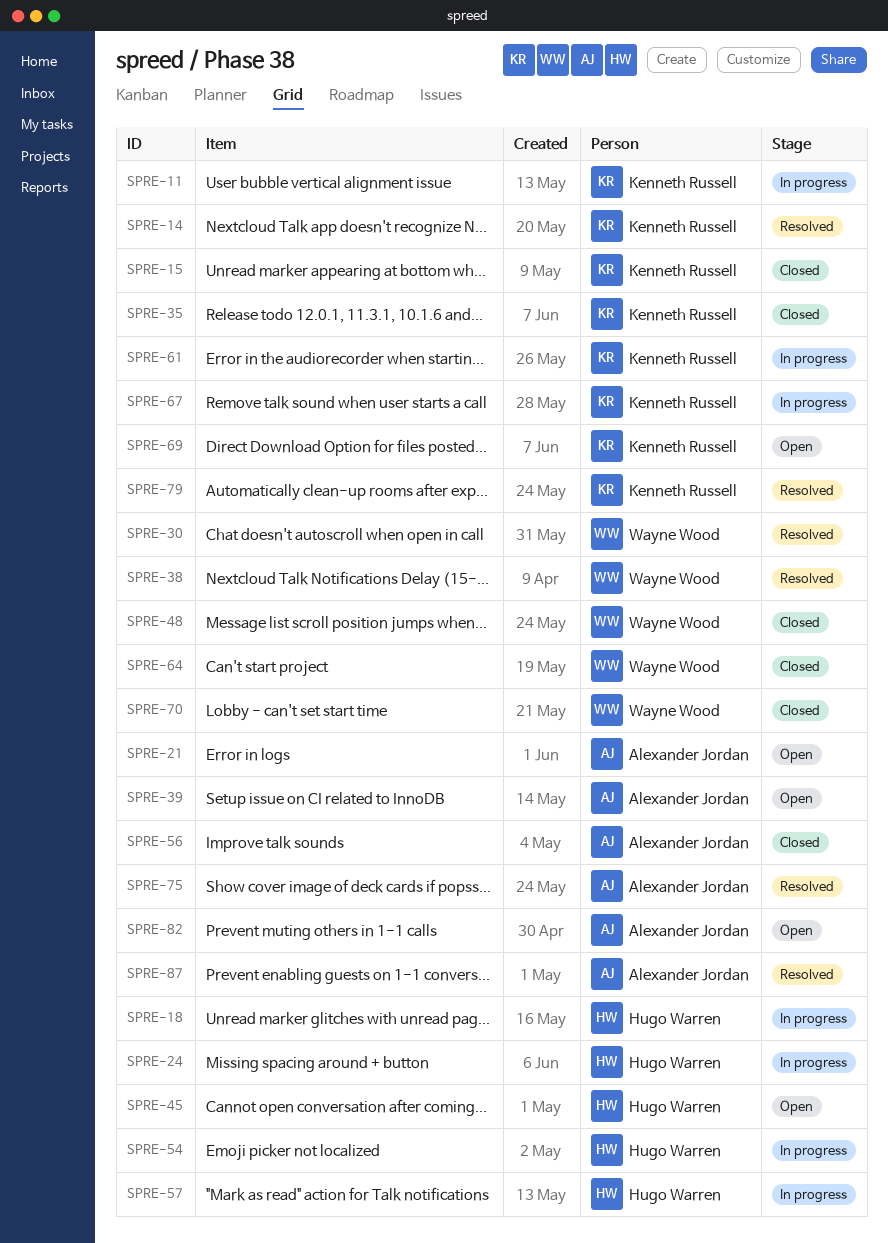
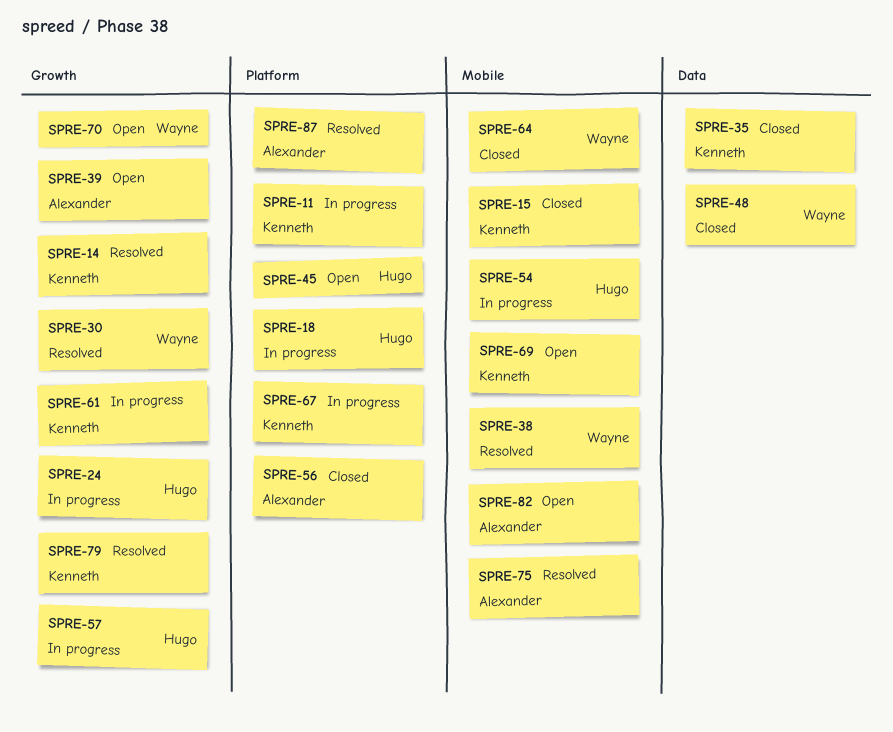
SPRE-21: present -> none
SPRE-70, status: Closed -> Open

